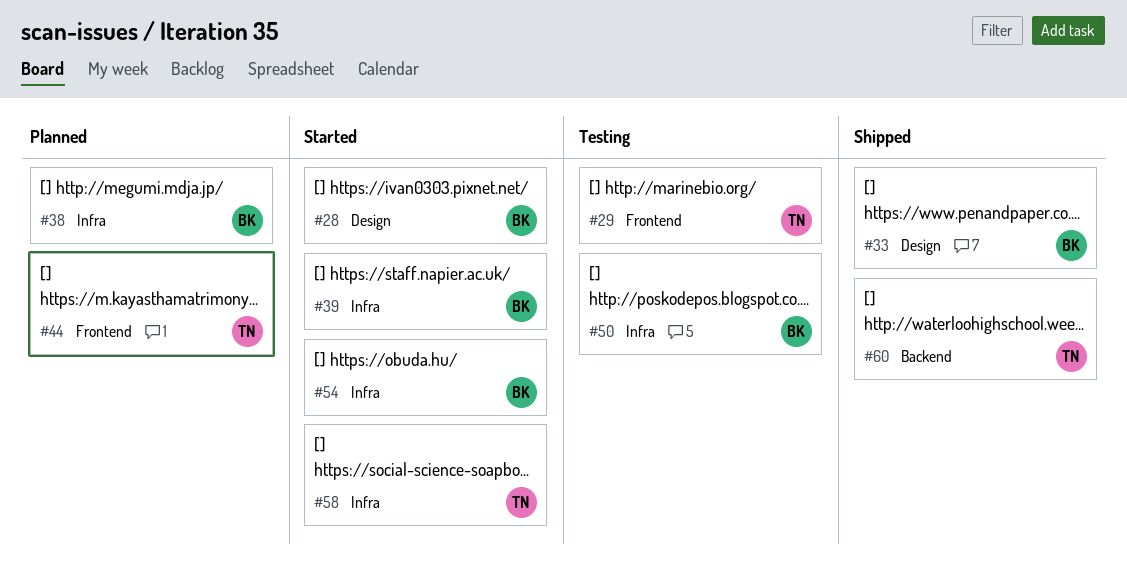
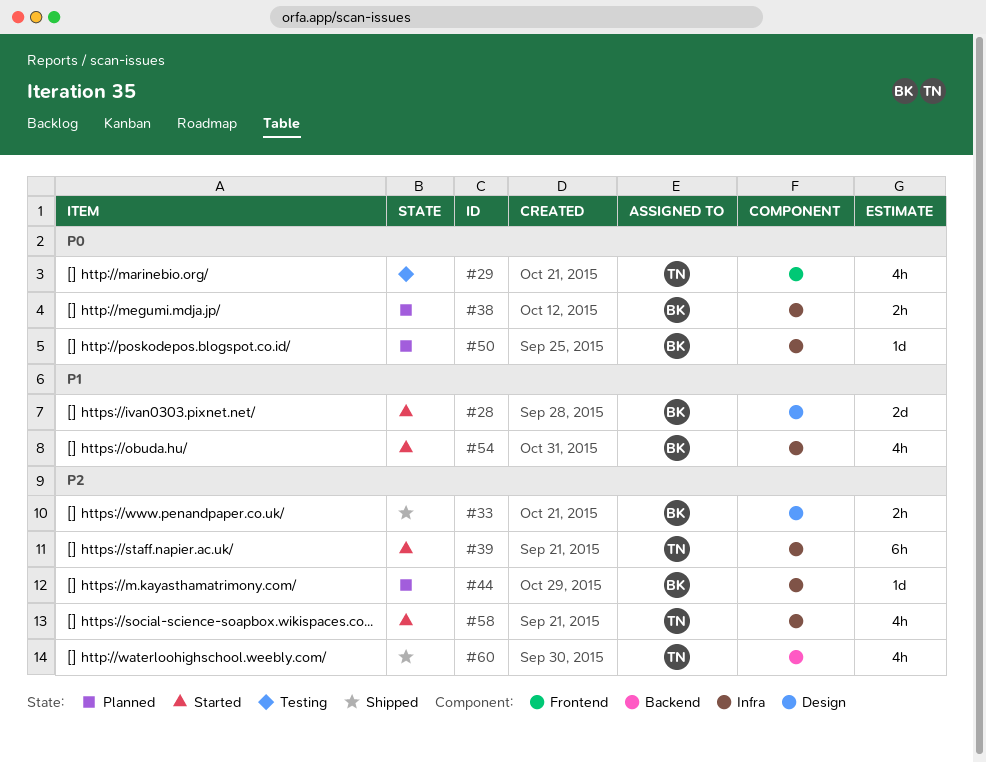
#39, owner: BK -> TN
#44, owner: TN -> BK
#44, label: Frontend -> Infra
#50, status: Testing -> Planned

